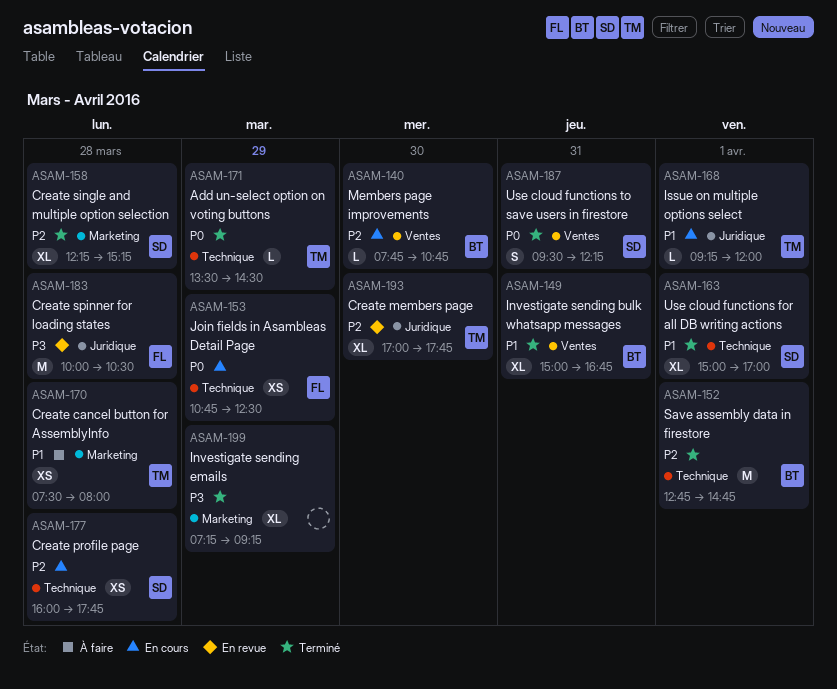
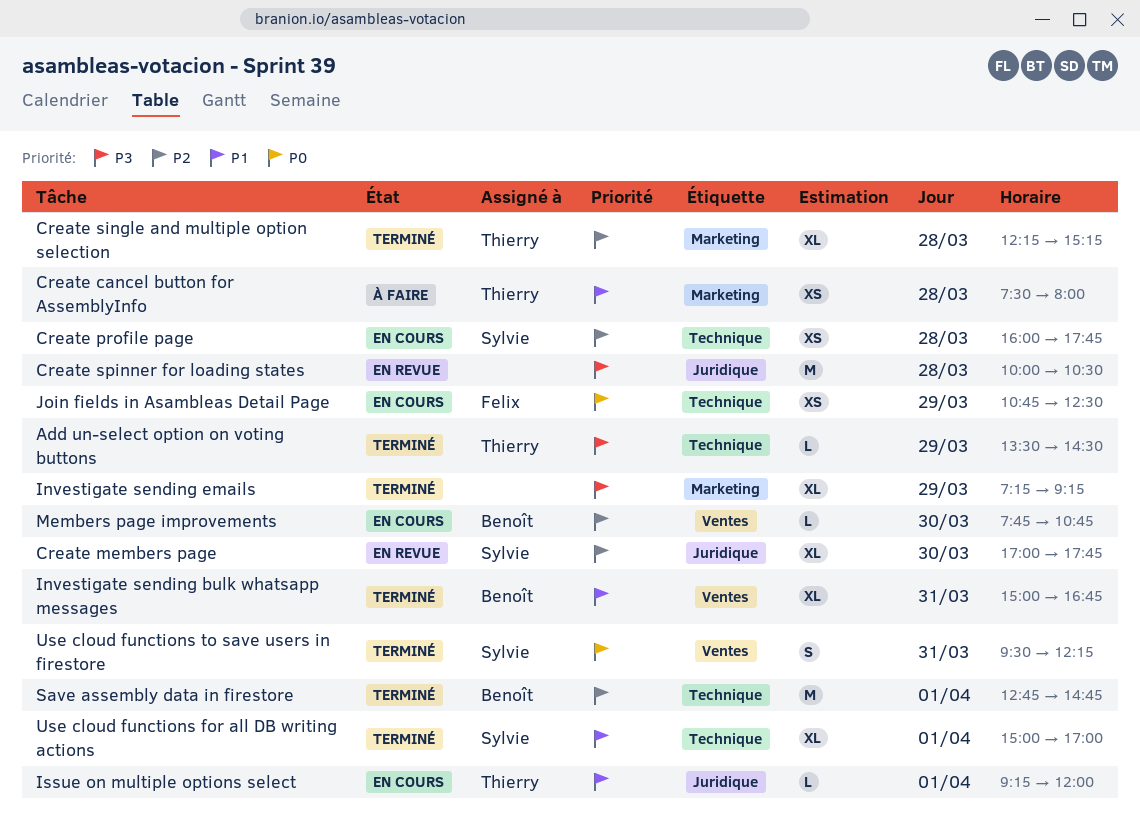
Add un-select option on voting buttons, priority: P0 -> P3
Create members page, owner: Thierry -> Sylvie
Create single and multiple option selection, owner: Sylvie -> Thierry
Create spinner for loading states, owner: Felix -> none

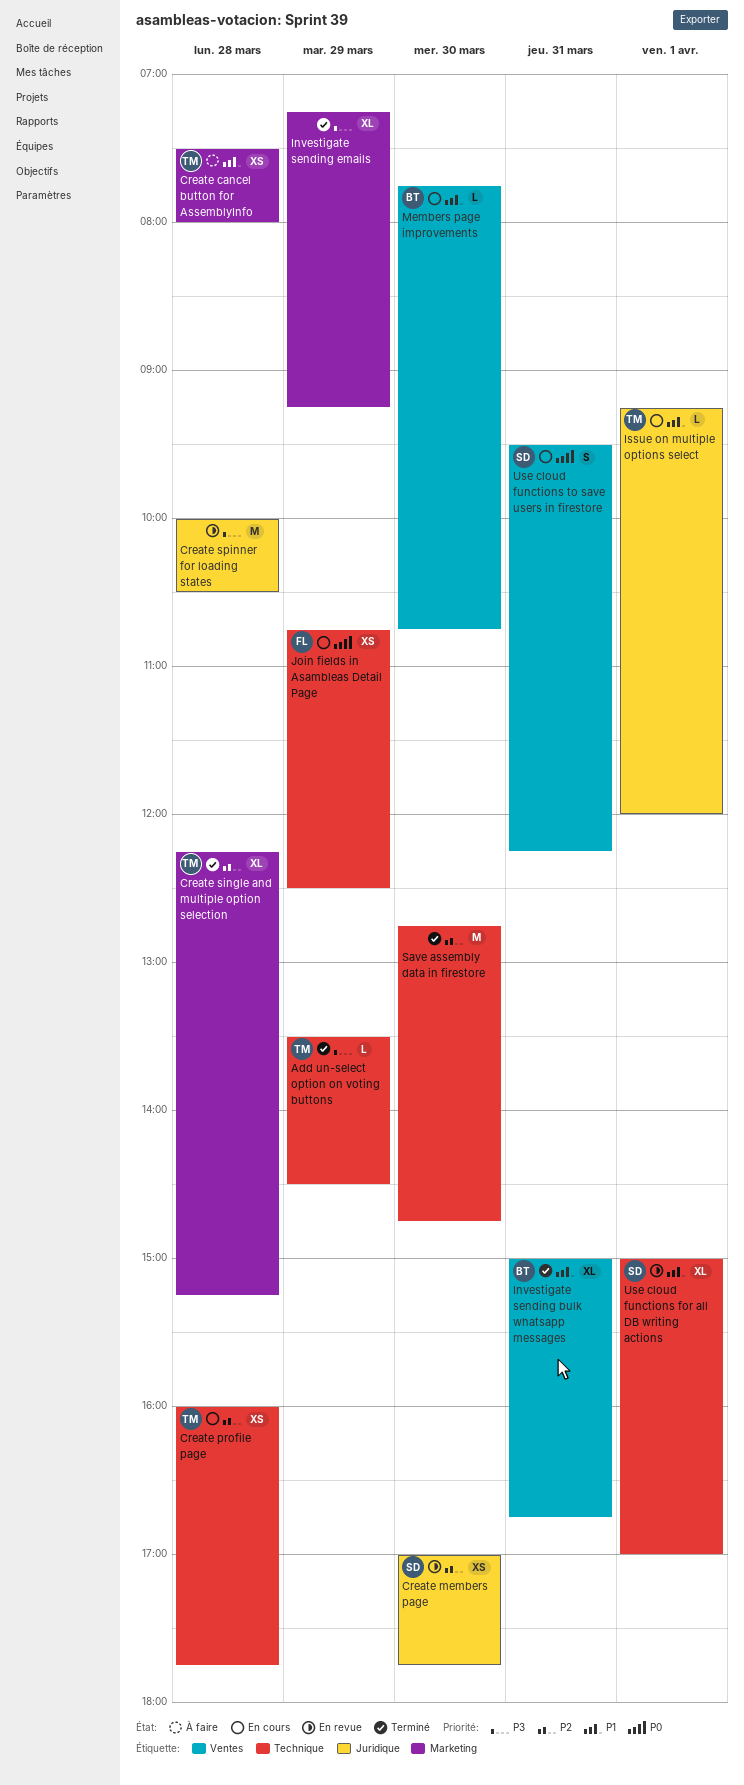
Create members page, estimate: XL -> XS
Create profile page, owner: Sylvie -> Thierry
Members page improvements, priority: P2 -> P1
Save assembly data in firestore, owner: Benoît -> none
Save assembly data in firestore, day: Apr 1 -> Mar 30
Use cloud functions for all DB writing actions, status: Terminé -> En revue
Use cloud functions to save users in firestore, status: Terminé -> En cours

